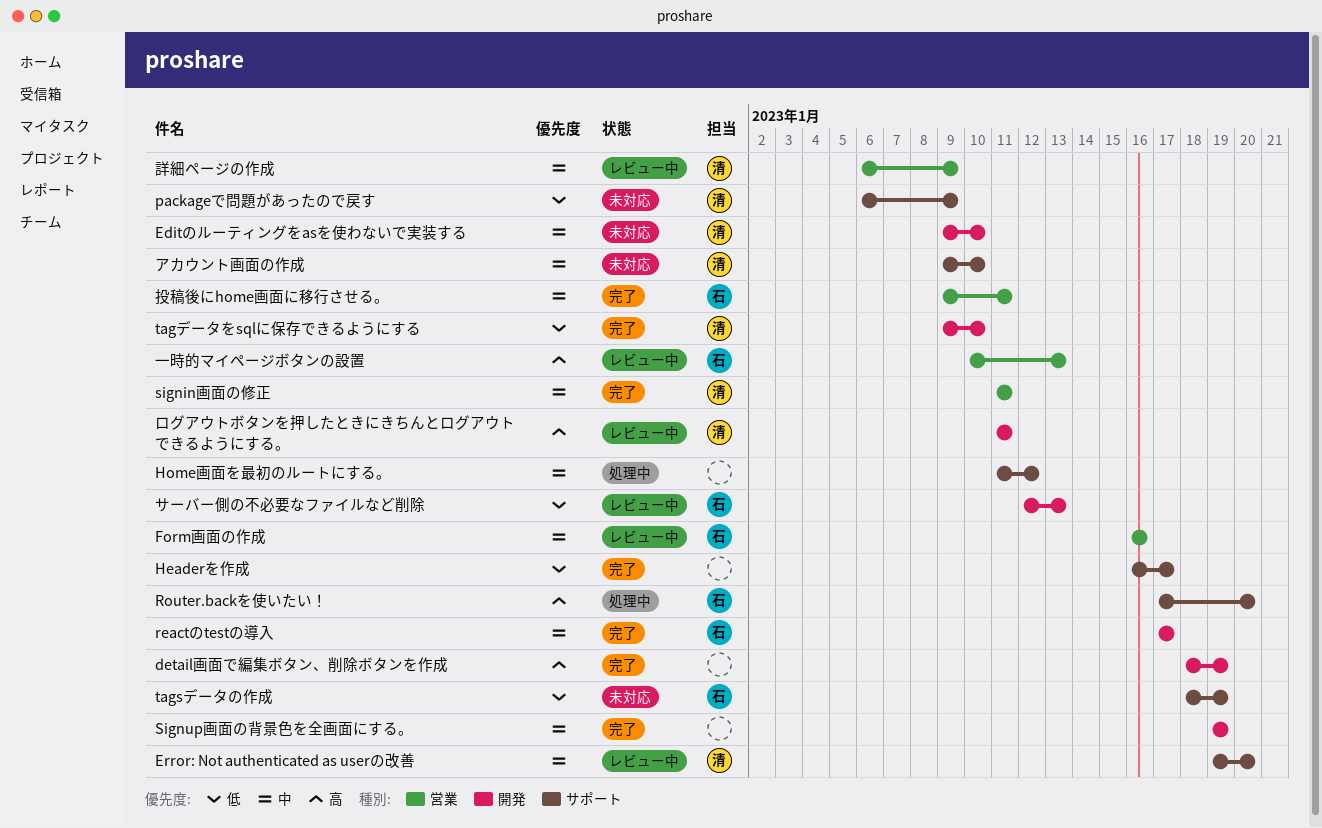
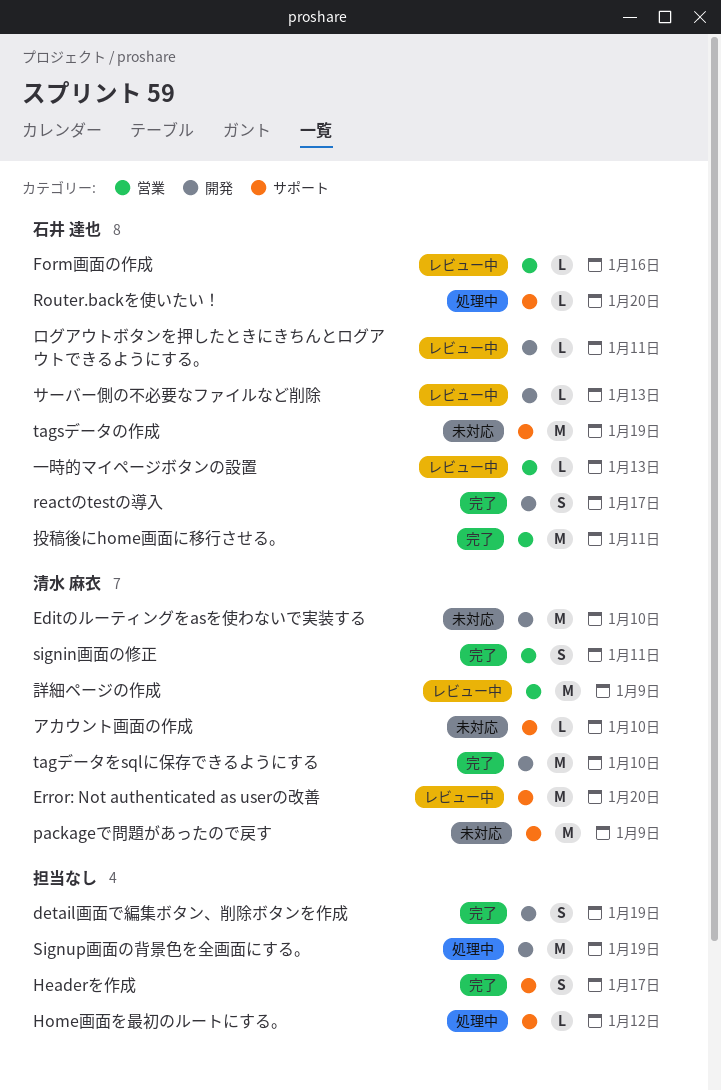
Signup画面の背景色を全画面にする。, status: 完了 -> 処理中
ログアウトボタンを押したときにきちんとログアウトできるようにする。, owner: 清水 麻衣 -> 石井 達也

